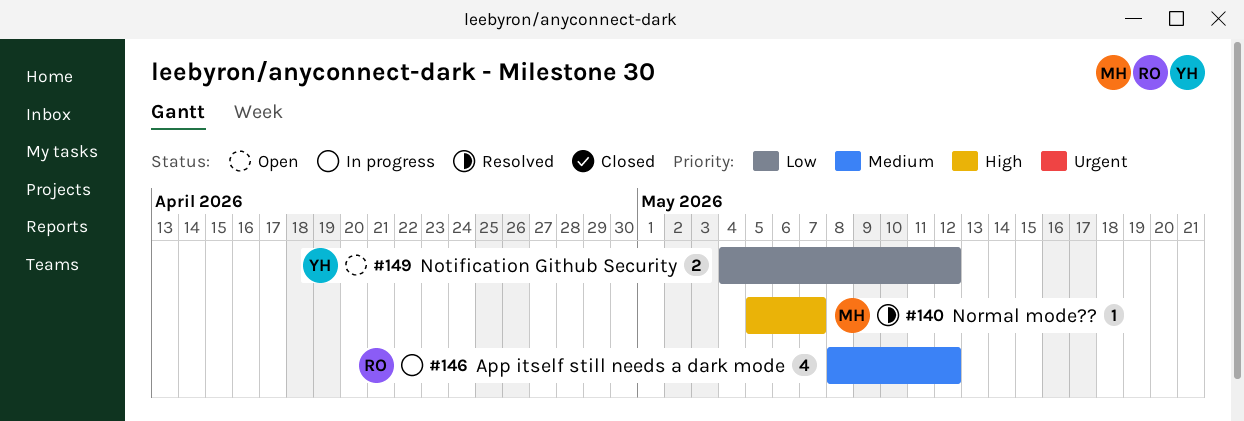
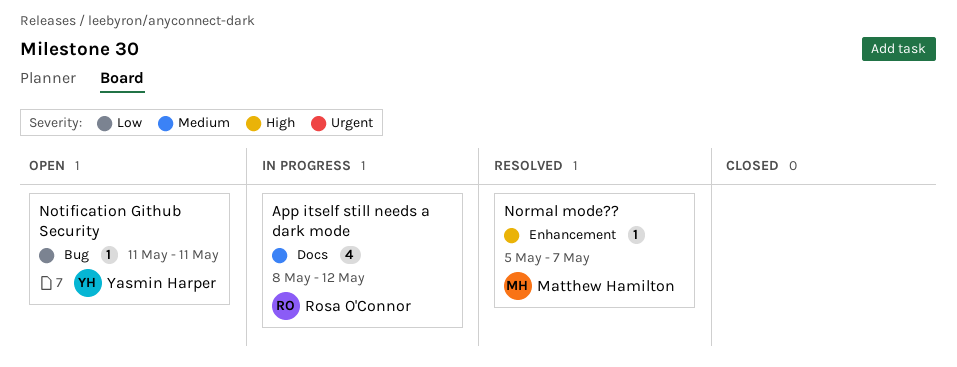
Notification Github Security, estimate: 2 -> 1
Notification Github Security, start: May 4 -> May 11
Notification Github Security, due: May 12 -> May 11

